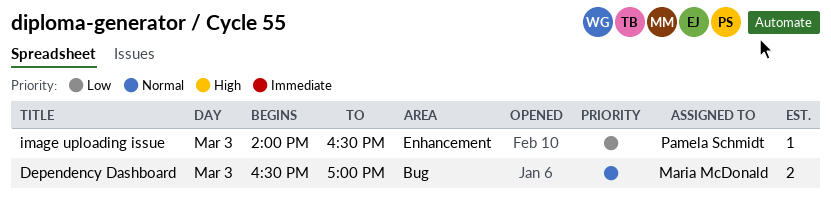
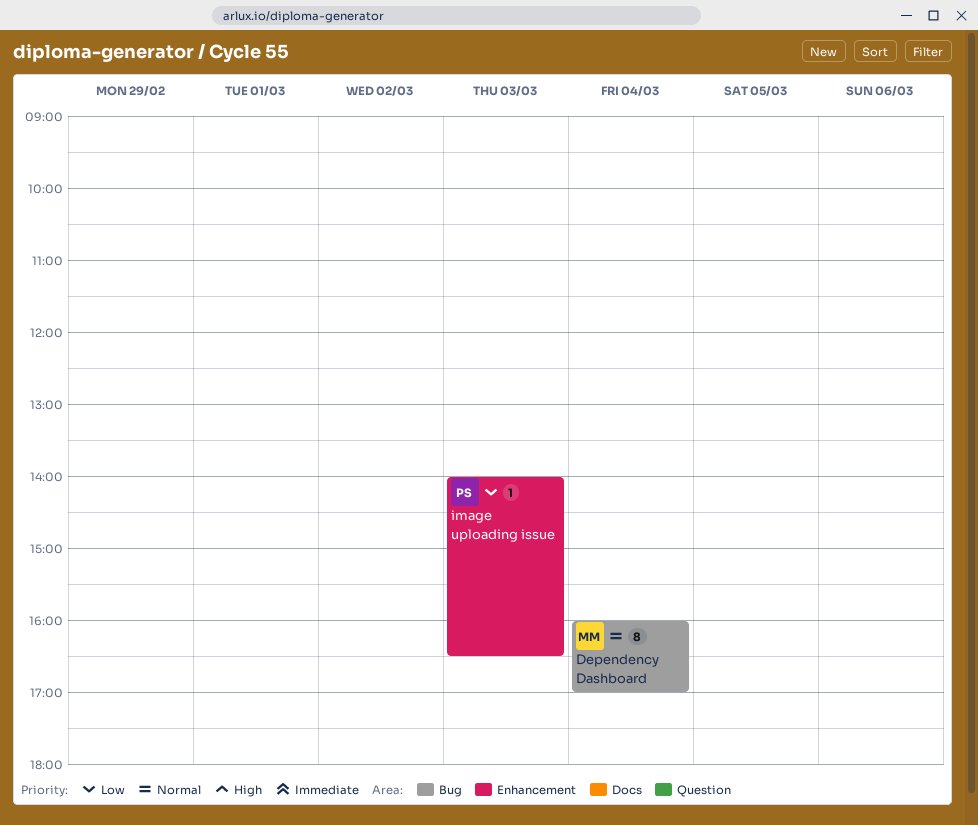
Dependency Dashboard, estimate: 2 -> 8
Dependency Dashboard, day: Mar 3 -> Mar 4
Dependency Dashboard, begins: 16:30 -> 16:00

